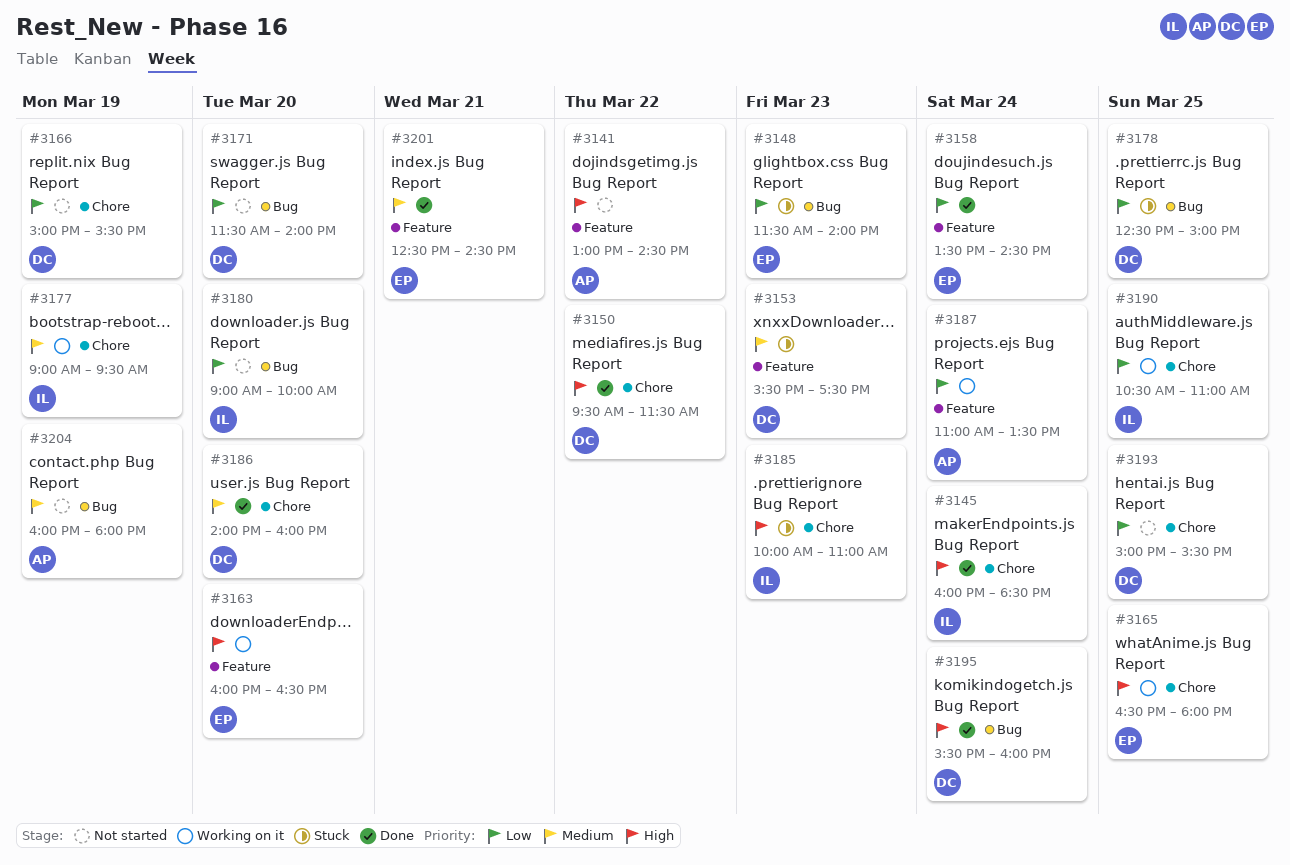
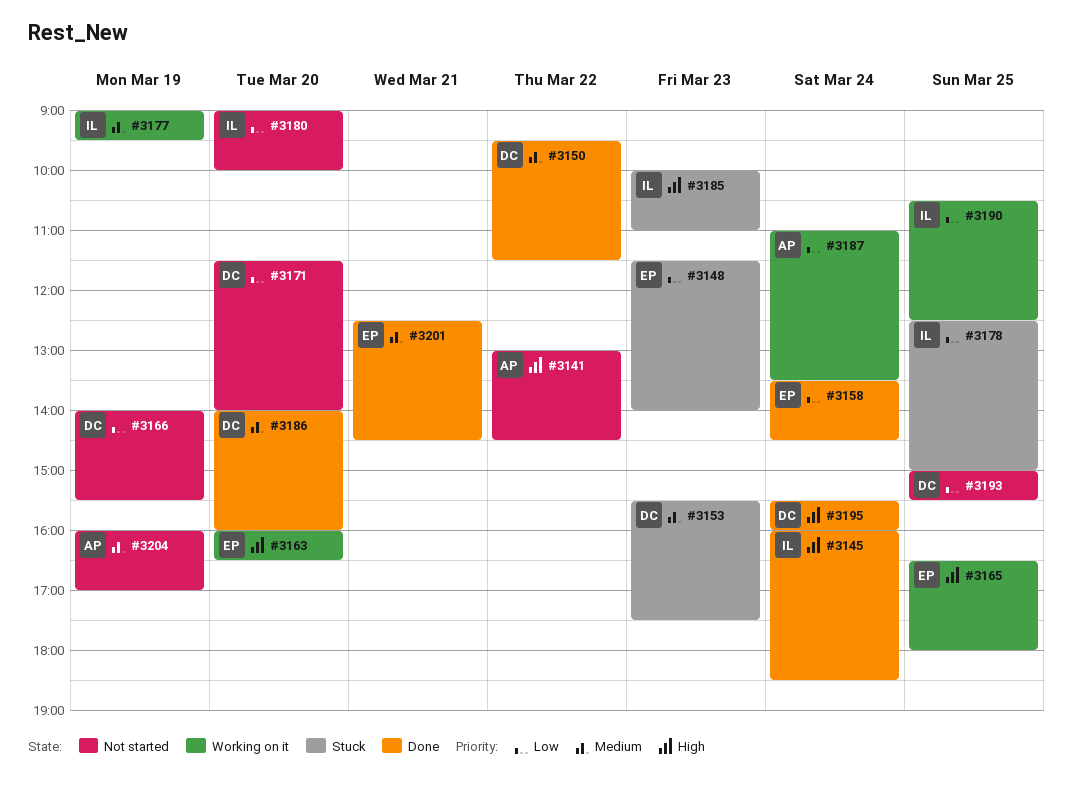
#3150, priority: High -> Medium
#3166, begins: 15:00 -> 14:00
#3178, owner: DC -> IL
#3190, ends: 11:00 -> 12:30
#3204, ends: 18:00 -> 17:00

